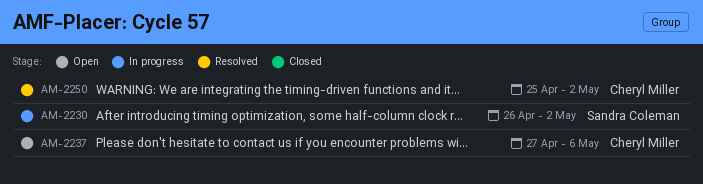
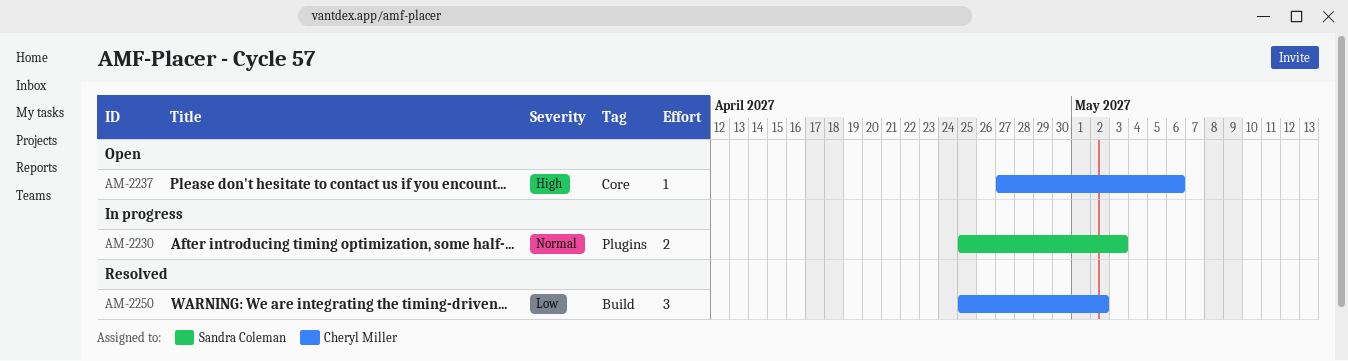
AM-2230, start: Apr 26 -> Apr 25
AM-2230, due: May 2 -> May 3

